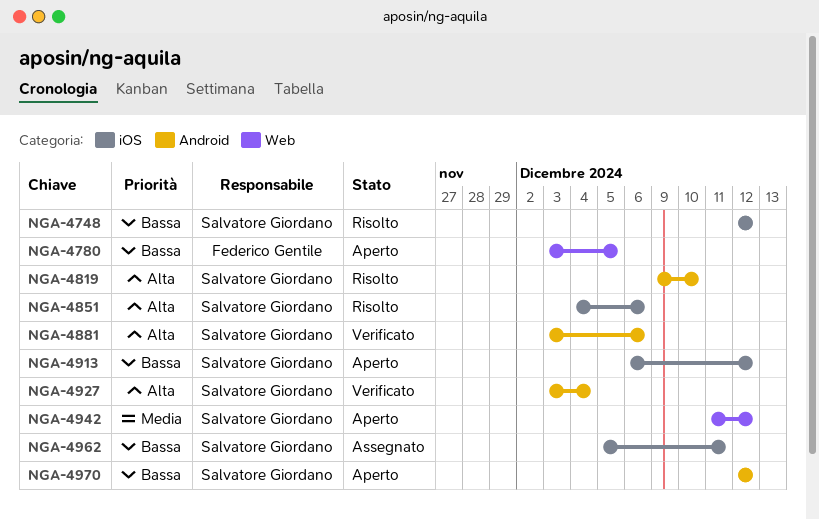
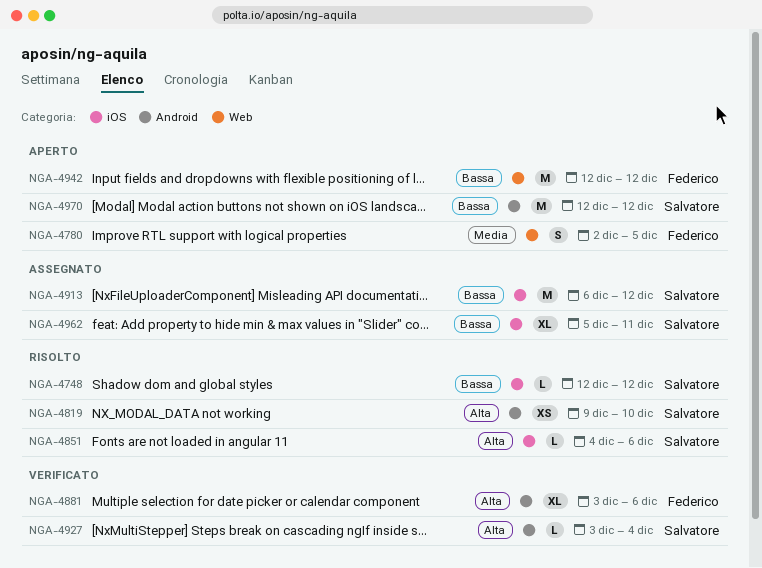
NGA-4780, priority: Bassa -> Media
NGA-4780, start: Dec 3 -> Dec 2
NGA-4881, owner: Salvatore Giordano -> Federico Gentile
NGA-4913, status: Aperto -> Assegnato
NGA-4942, owner: Salvatore Giordano -> Federico Gentile
NGA-4942, priority: Media -> Bassa
NGA-4942, start: Dec 11 -> Dec 12

